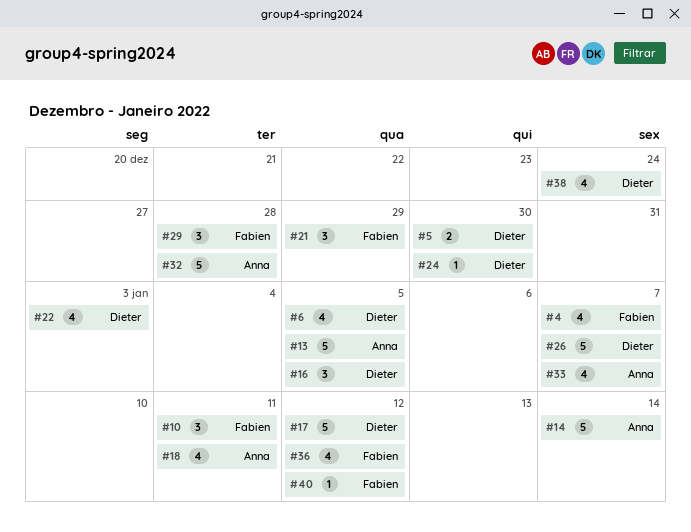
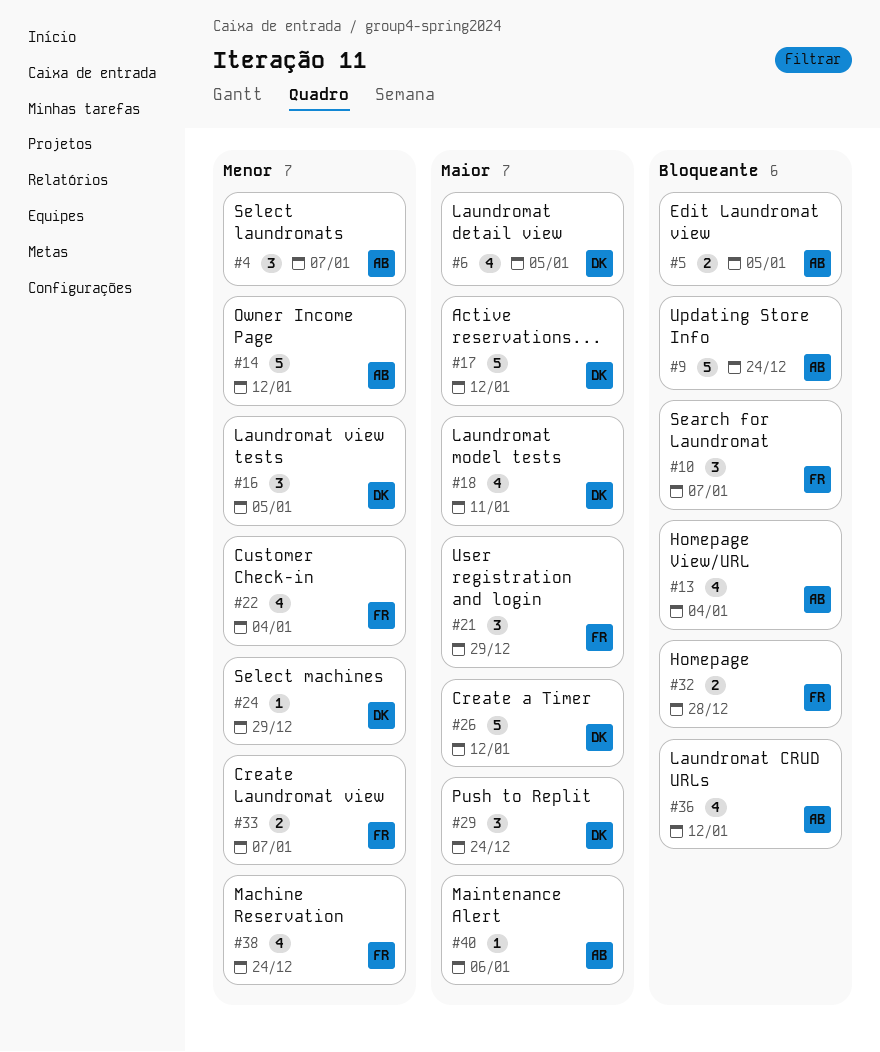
#4, owner: Fabien -> Anna
#4, estimate: 4 -> 3
#5, owner: Dieter -> Anna
#5, due: Dec 30 -> Jan 5
#9: none -> present
#10, due: Jan 11 -> Jan 7
#13, estimate: 5 -> 4
#13, due: Jan 5 -> Jan 4
#14, due: Jan 14 -> Jan 12
#18, owner: Anna -> Dieter
#22, owner: Dieter -> Fabien
#22, due: Jan 3 -> Jan 4
#24, due: Dec 30 -> Dec 29
#26, due: Jan 7 -> Jan 12
#29, owner: Fabien -> Dieter
#29, due: Dec 28 -> Dec 24
#32, owner: Anna -> Fabien
#32, estimate: 5 -> 2
#33, owner: Anna -> Fabien
#33, estimate: 4 -> 2
#36, owner: Fabien -> Anna
#38, owner: Dieter -> Fabien
#40, owner: Fabien -> Anna
#40, due: Jan 12 -> Jan 6

